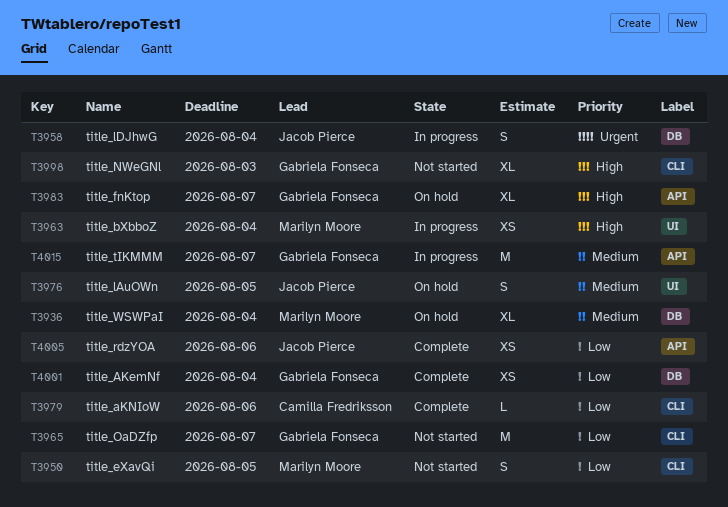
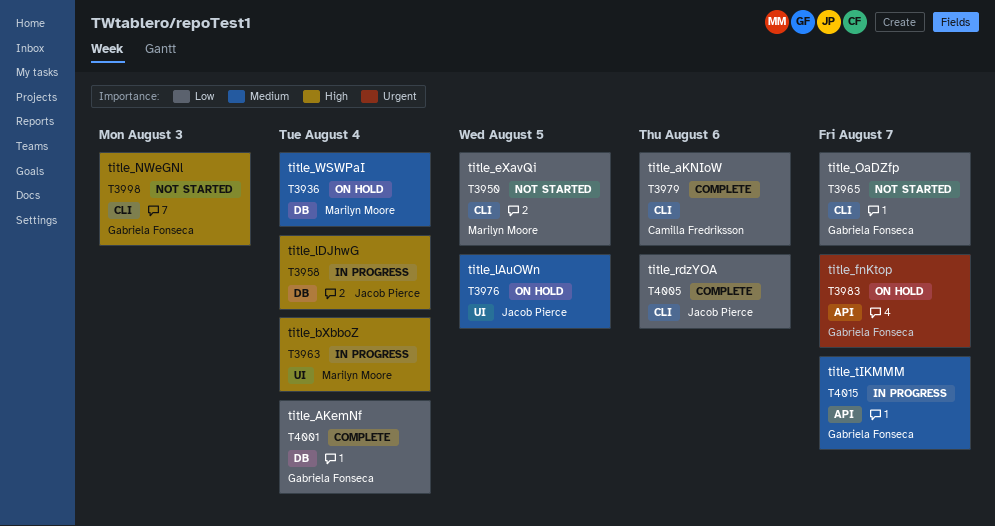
T3958, priority: Urgent -> High
T3983, priority: High -> Urgent
T4005, label: API -> CLI

